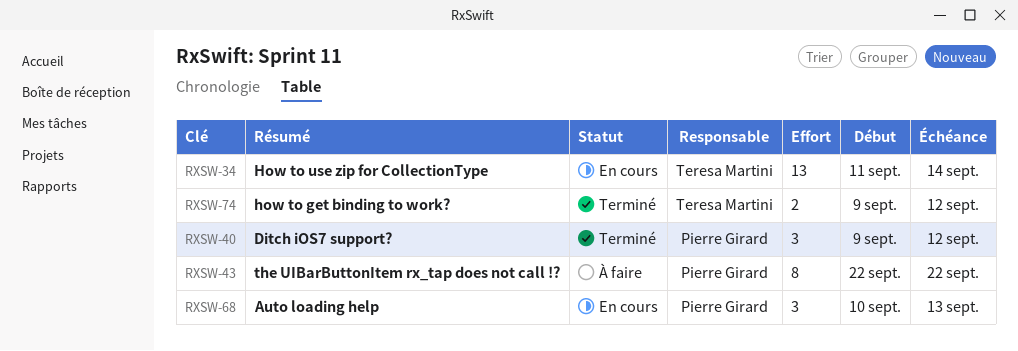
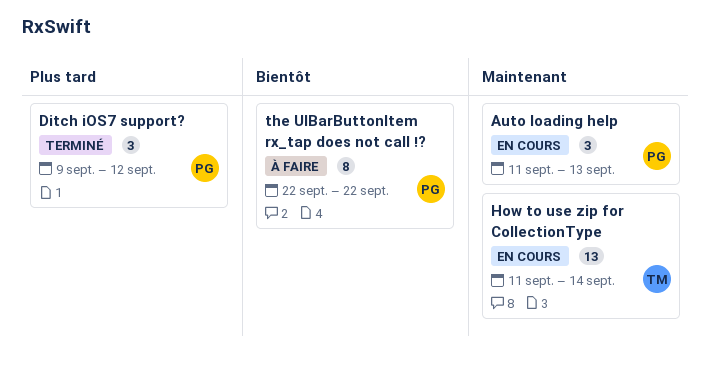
Auto loading help, start: Sep 10 -> Sep 11
how to get binding to work?: present -> none

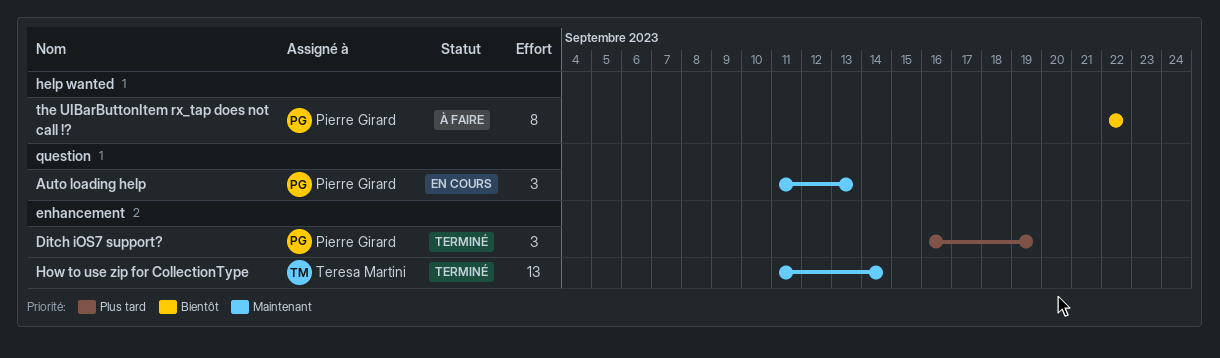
Ditch iOS7 support?, start: Sep 9 -> Sep 16
Ditch iOS7 support?, due: Sep 12 -> Sep 19
How to use zip for CollectionType, status: En cours -> Terminé

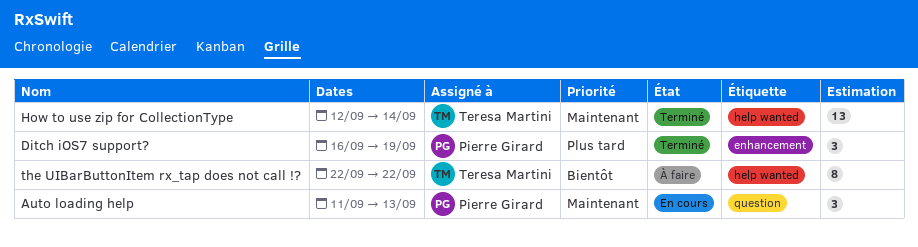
How to use zip for CollectionType, label: enhancement -> help wanted
How to use zip for CollectionType, start: Sep 11 -> Sep 12
the UIBarButtonItem rx_tap does not call !?, owner: Pierre Girard -> Teresa Martini

